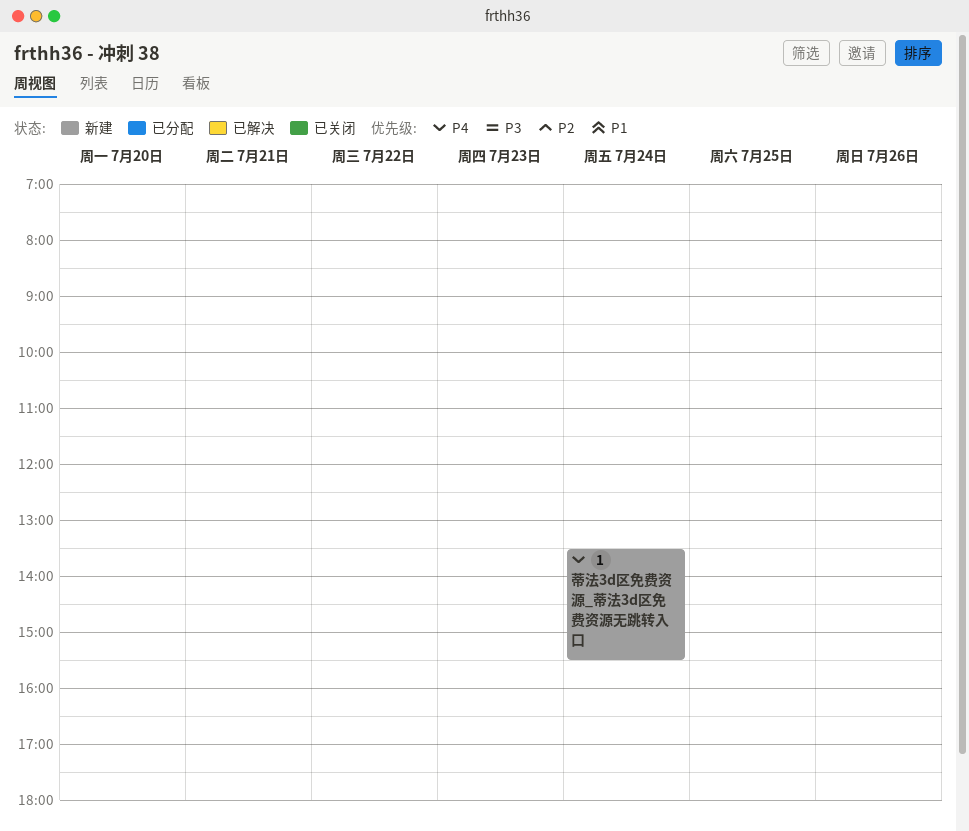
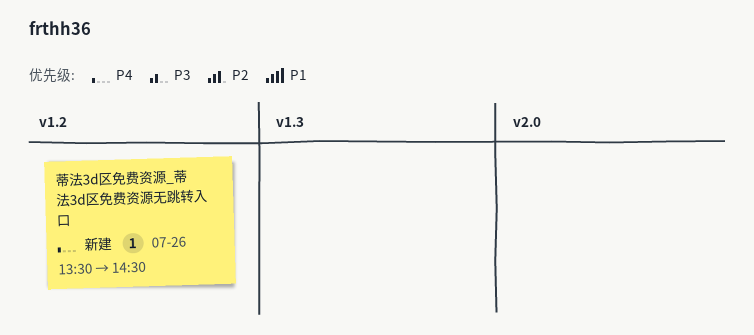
蒂法3d区免费资源_蒂法3d区免费资源无跳转入口, day: Jul 24 -> Jul 26
蒂法3d区免费资源_蒂法3d区免费资源无跳转入口, ends: 15:30 -> 14:30

